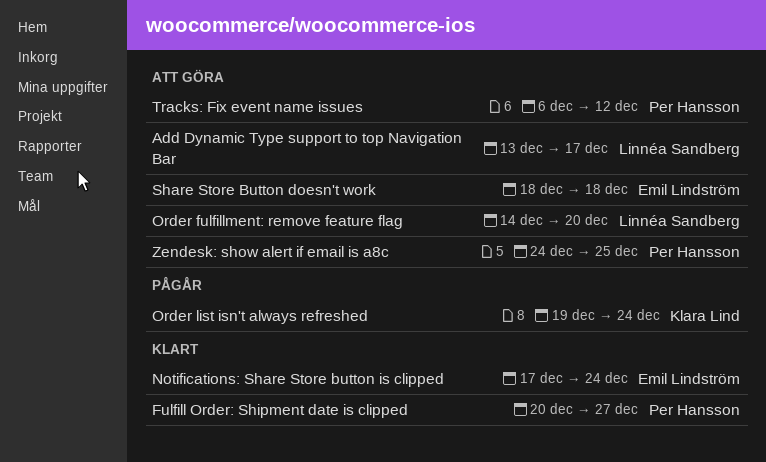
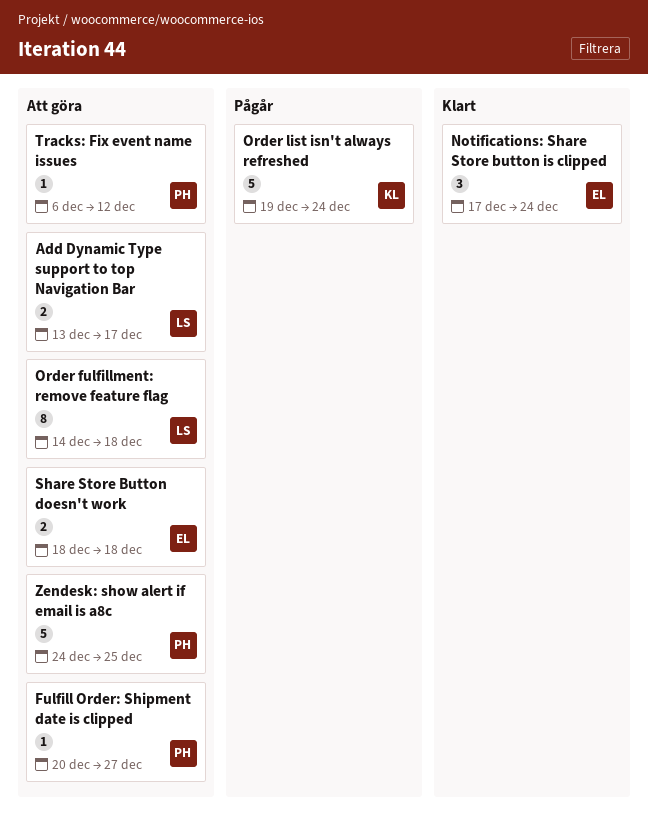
Fulfill Order: Shipment date is clipped, status: Klart -> Att göra
Order fulfillment: remove feature flag, due: Dec 20 -> Dec 18

